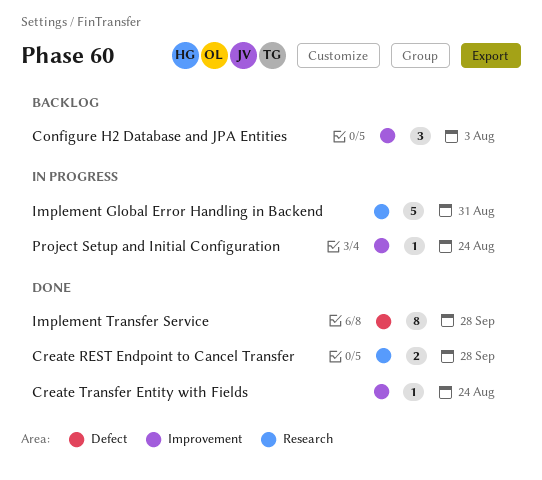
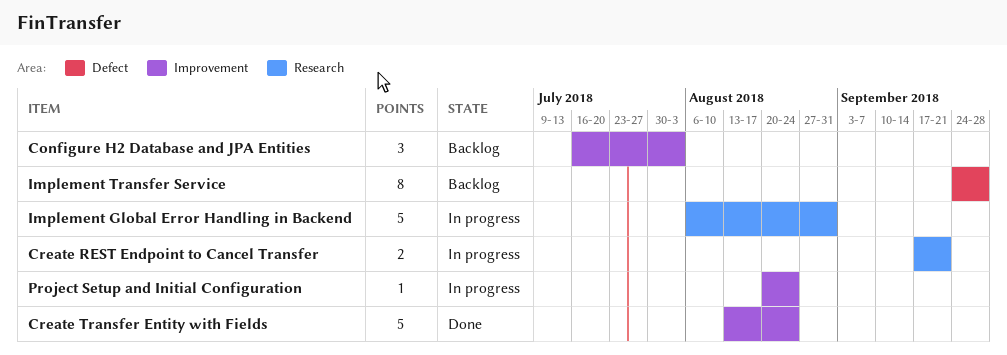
Create REST Endpoint to Cancel Transfer, status: Done -> In progress
Create REST Endpoint to Cancel Transfer, due: Sep 28 -> Sep 21
Create Transfer Entity with Fields, estimate: 1 -> 5
Implement Transfer Service, status: Done -> Backlog

